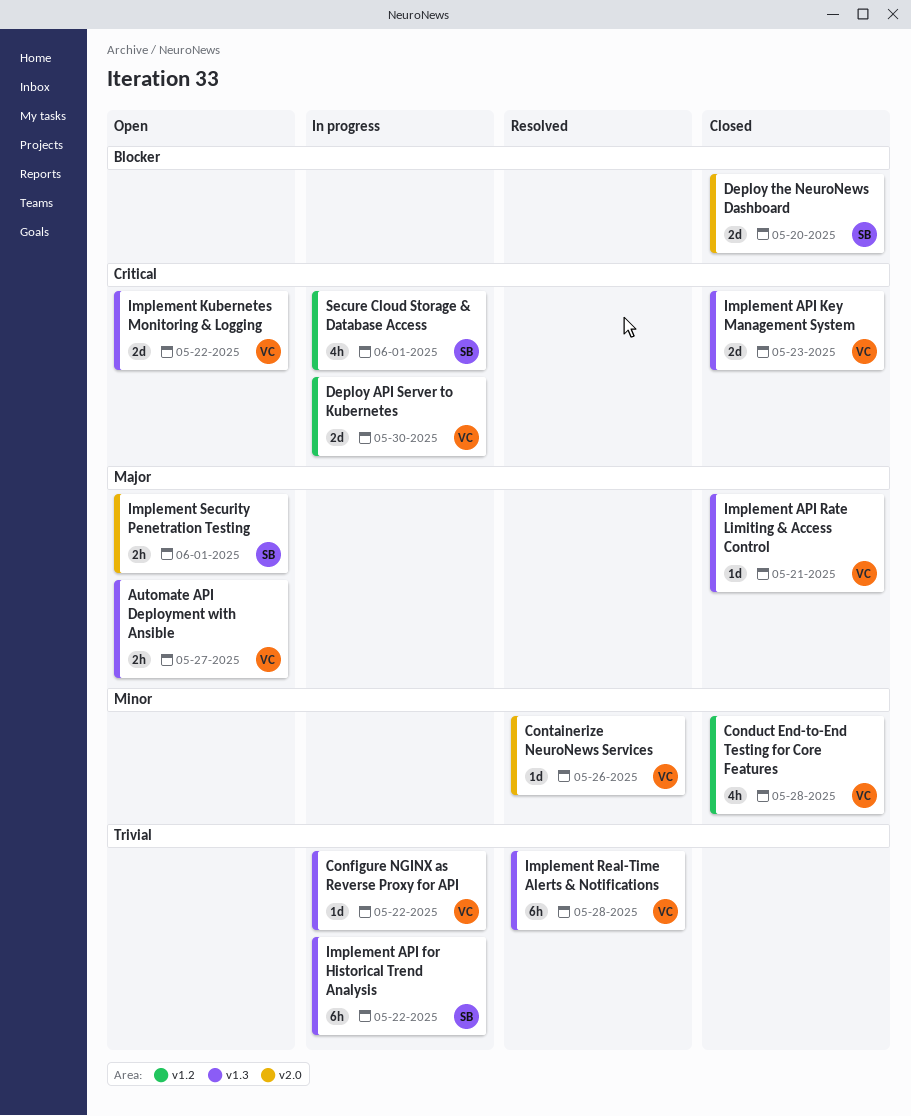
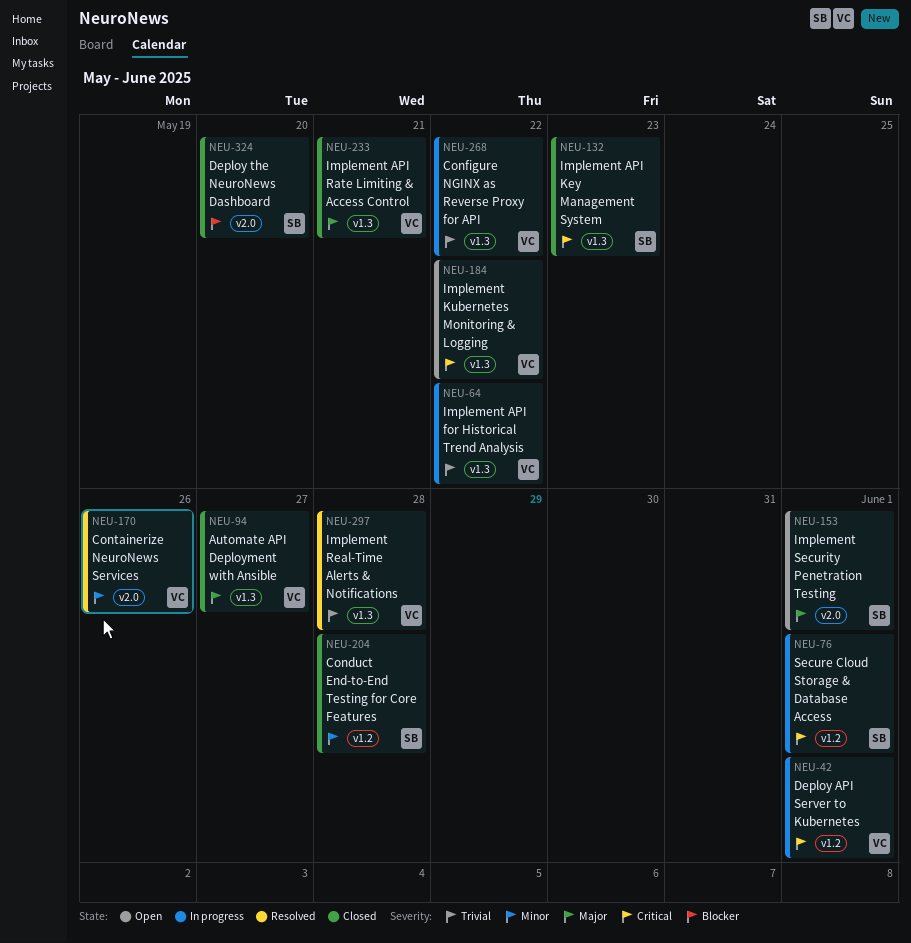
Automate API Deployment with Ansible, status: Open -> Closed
Conduct End-to-End Testing for Core Features, owner: VC -> SB
Deploy API Server to Kubernetes, due: May 30 -> Jun 1
Implement API for Historical Trend Analysis, owner: SB -> VC
Implement API Key Management System, owner: VC -> SB

